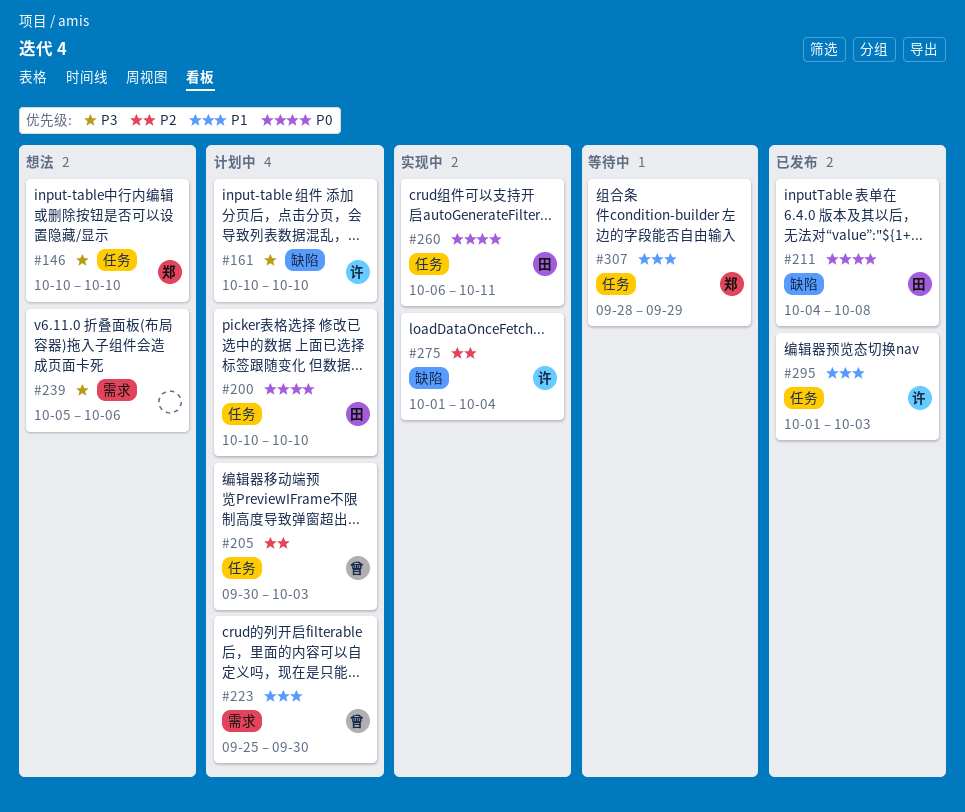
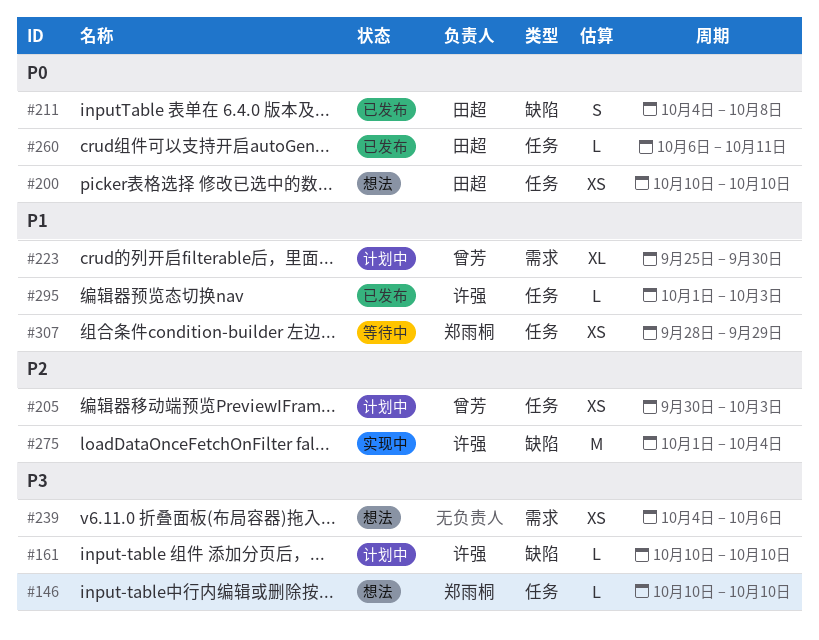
#200, status: 计划中 -> 想法
#239, start: Oct 5 -> Oct 4
#260, status: 实现中 -> 已发布

